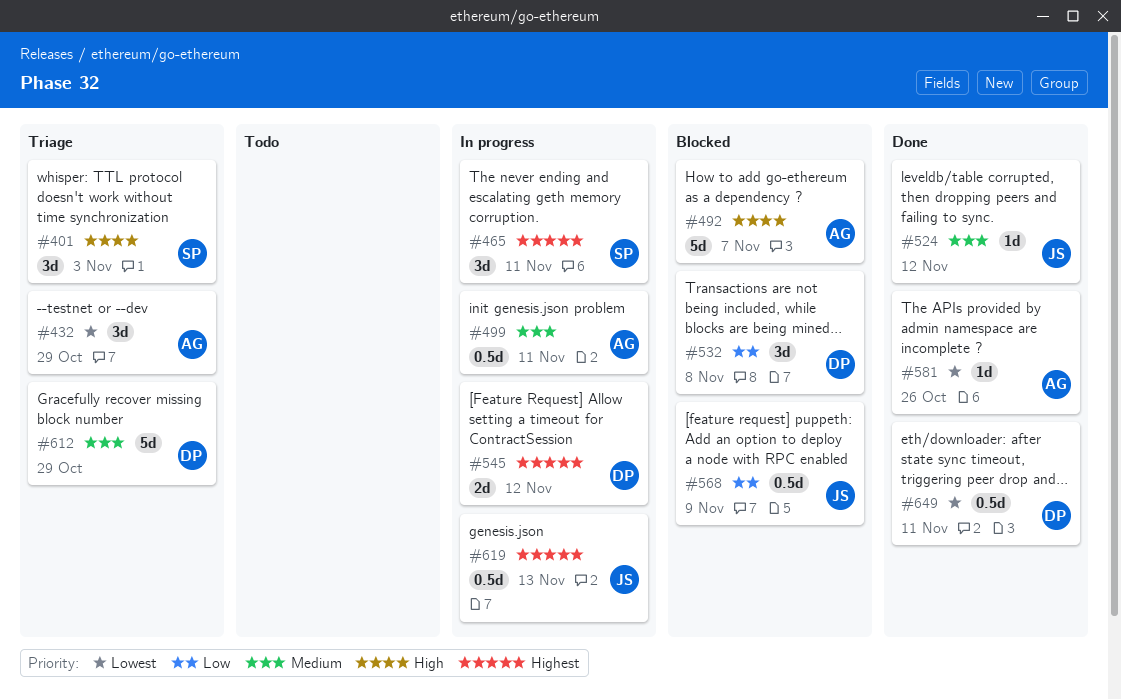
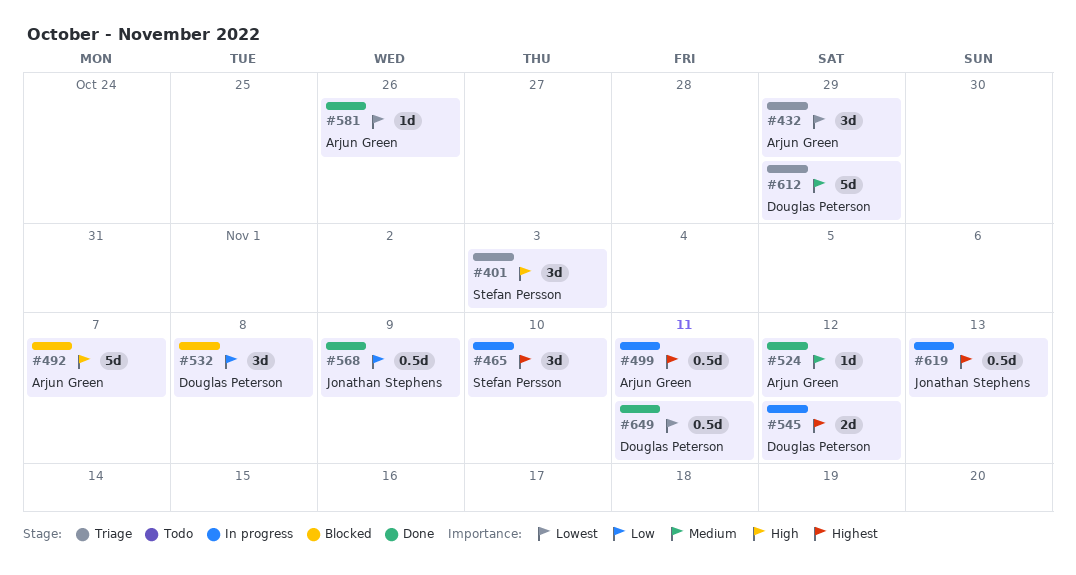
#465, due: Nov 11 -> Nov 10
#499, priority: Medium -> Highest
#524, owner: Jonathan Stephens -> Arjun Green
#568, status: Blocked -> Done

